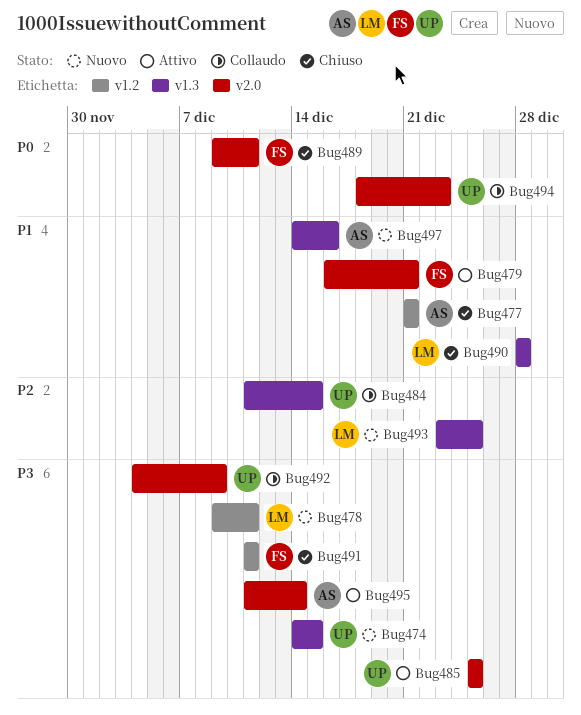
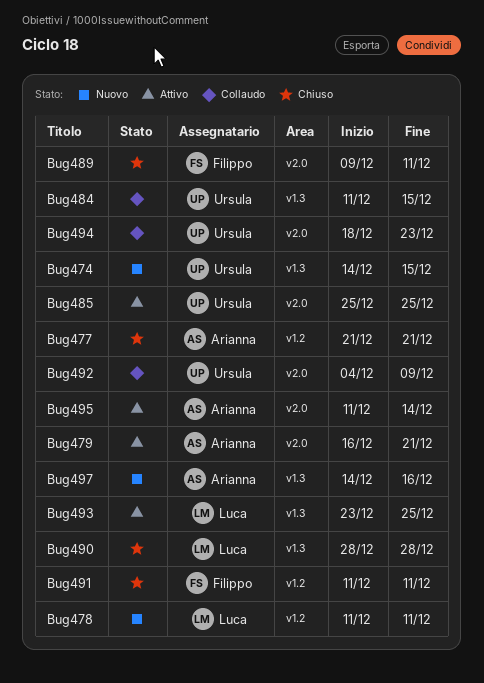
Bug478, start: Dec 9 -> Dec 11
Bug479, owner: Filippo -> Arianna
Bug493, status: Nuovo -> Attivo

